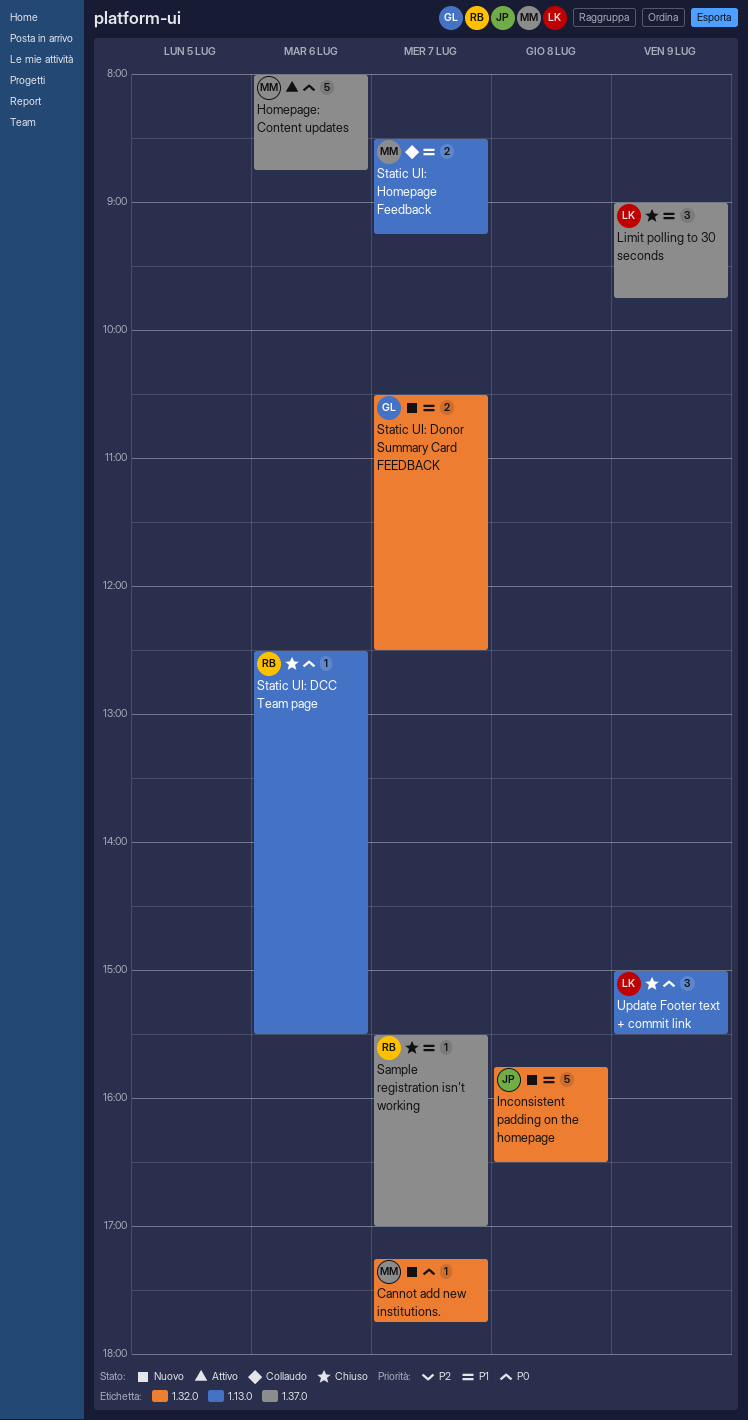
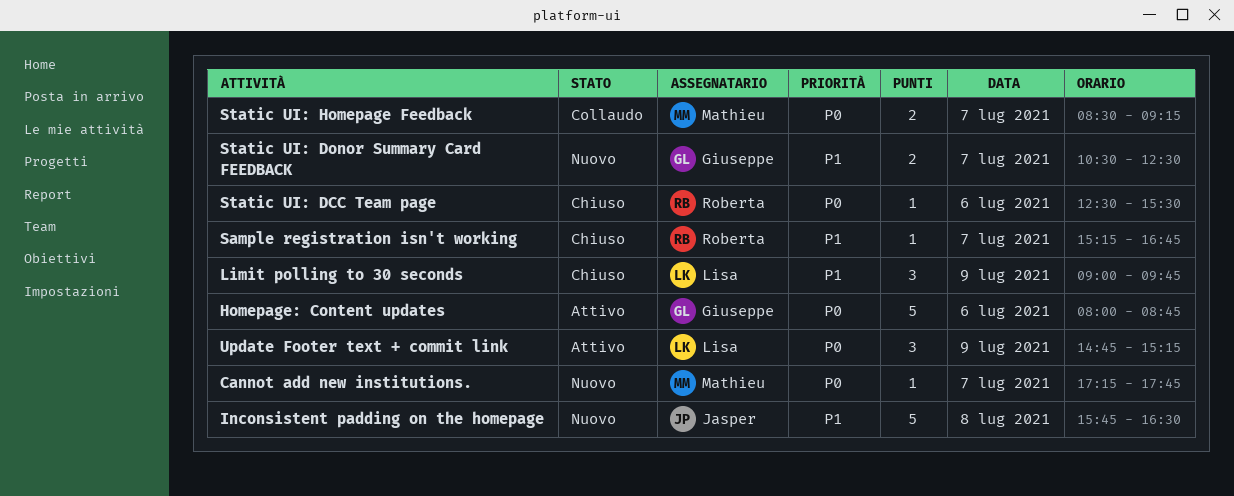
Homepage: Content updates, owner: Mathieu -> Giuseppe
Sample registration isn't working, begins: 15:30 -> 15:15
Sample registration isn't working, ends: 17:00 -> 16:45
Static UI: Homepage Feedback, priority: P1 -> P0
Update Footer text + commit link, status: Chiuso -> Attivo
Update Footer text + commit link, begins: 15:00 -> 14:45
Update Footer text + commit link, ends: 15:30 -> 15:15

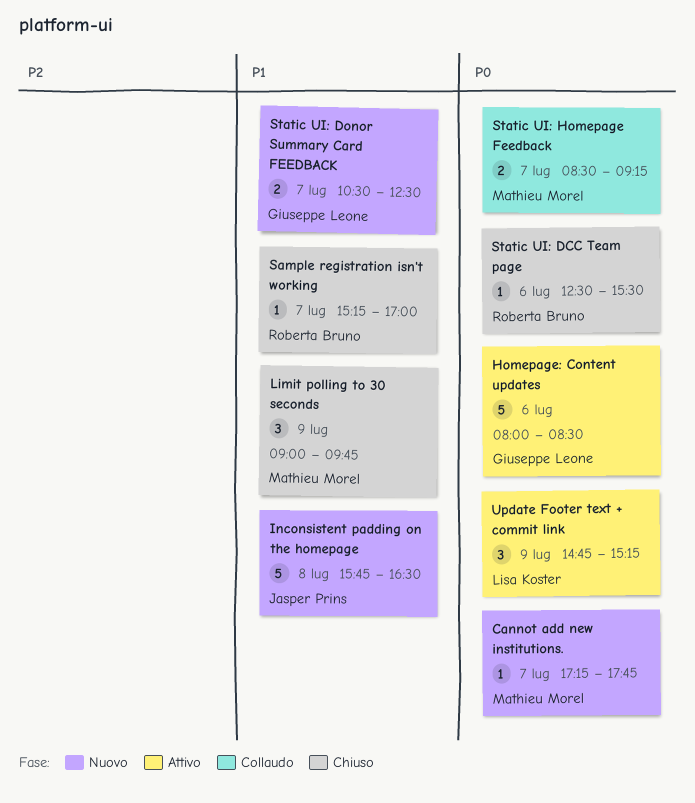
Homepage: Content updates, ends: 08:45 -> 08:30
Limit polling to 30 seconds, owner: Lisa Koster -> Mathieu Morel
Sample registration isn't working, ends: 16:45 -> 17:00

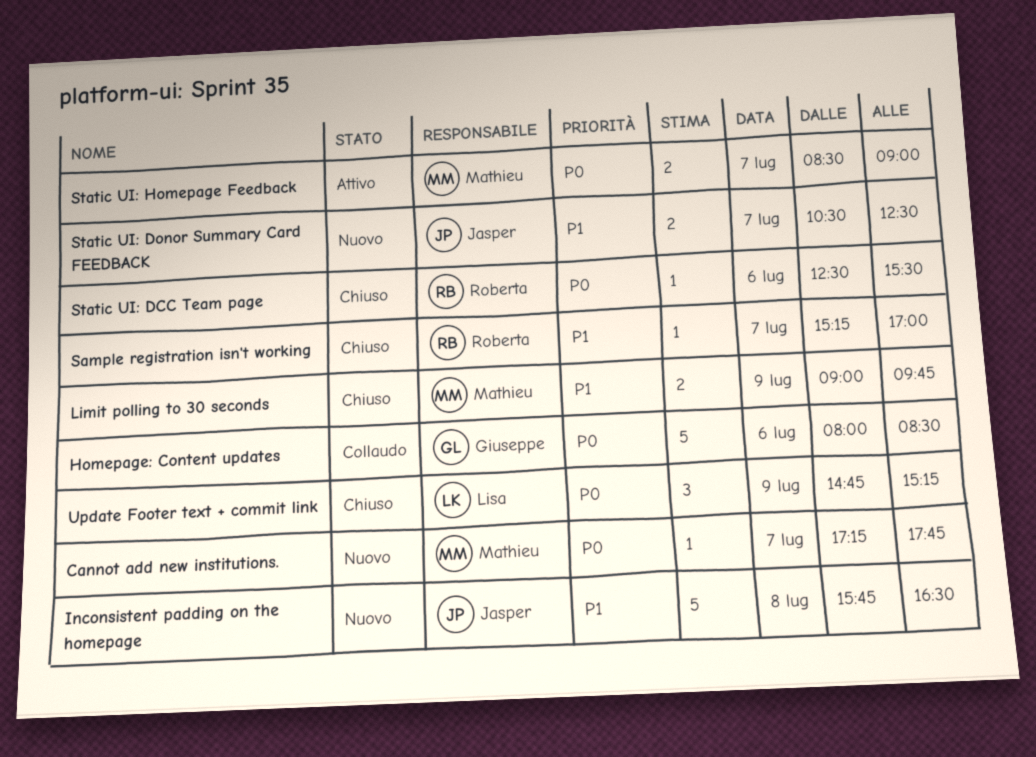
Homepage: Content updates, status: Attivo -> Collaudo
Limit polling to 30 seconds, estimate: 3 -> 2
Static UI: Donor Summary Card FEEDBACK, owner: Giuseppe Leone -> Jasper Prins
Static UI: Homepage Feedback, status: Collaudo -> Attivo
Static UI: Homepage Feedback, ends: 09:15 -> 09:00
Update Footer text + commit link, status: Attivo -> Chiuso

